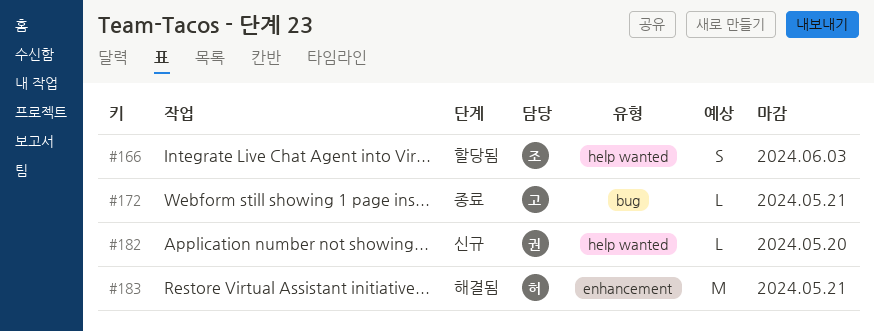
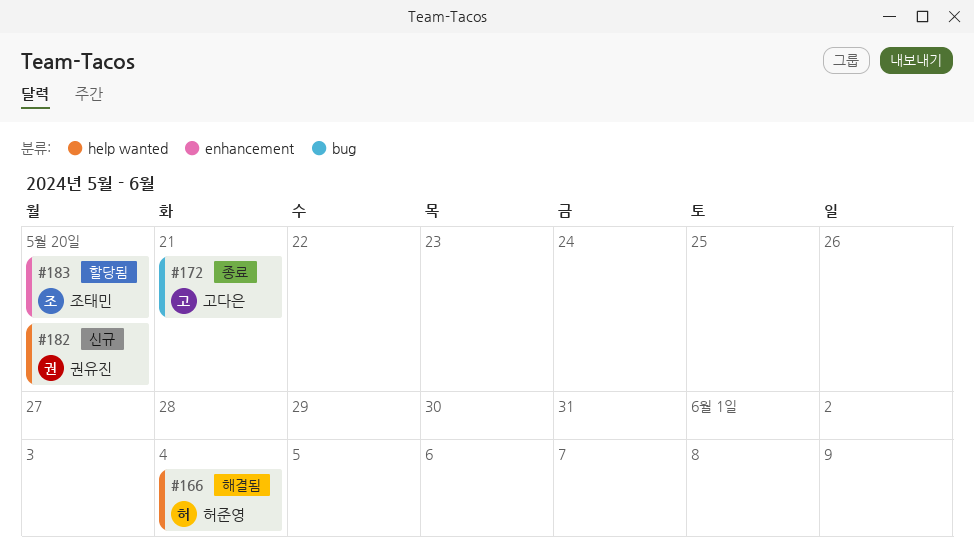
#166, status: 할당됨 -> 해결됨
#166, owner: 조태민 -> 허준영
#166, due: Jun 3 -> Jun 4
#183, status: 해결됨 -> 할당됨
#183, owner: 허준영 -> 조태민
#183, due: May 21 -> May 20

